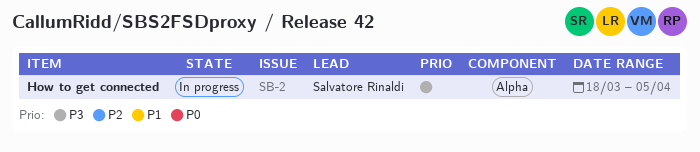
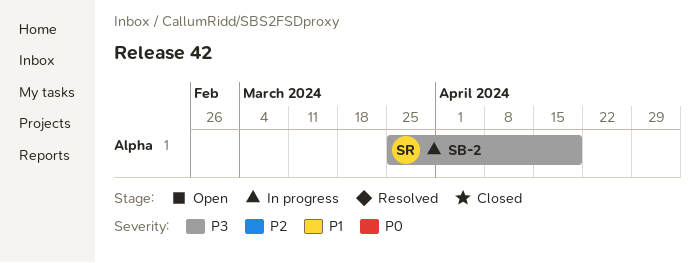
SB-2, start: Mar 18 -> Mar 25
SB-2, due: Apr 5 -> Apr 19

